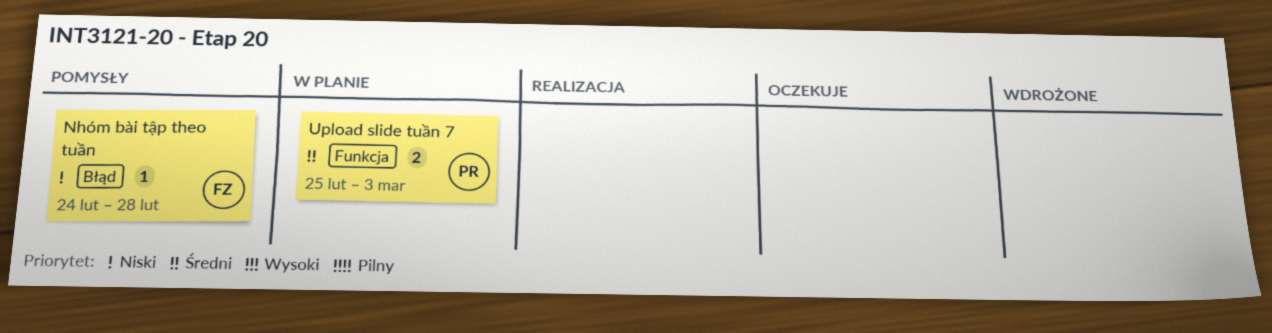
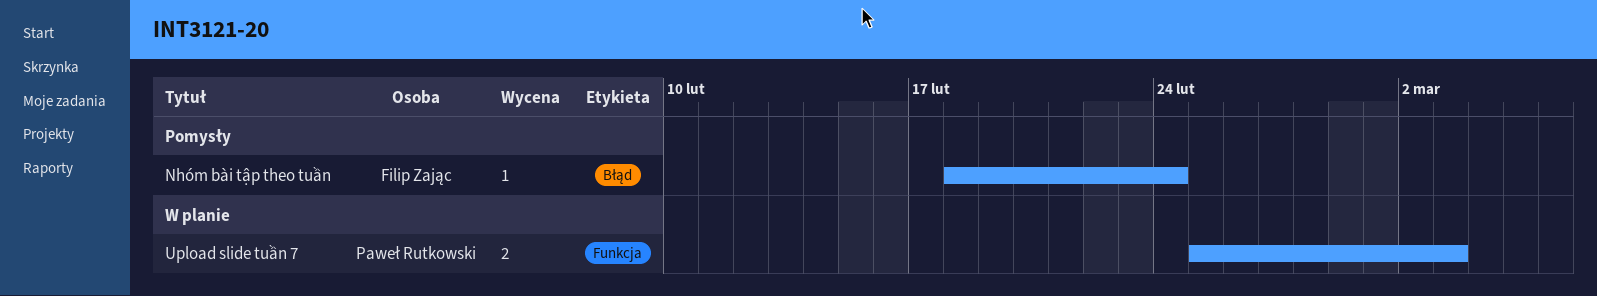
Nhóm bài tập theo tuần, start: Feb 24 -> Feb 18
Nhóm bài tập theo tuần, due: Feb 28 -> Feb 24

